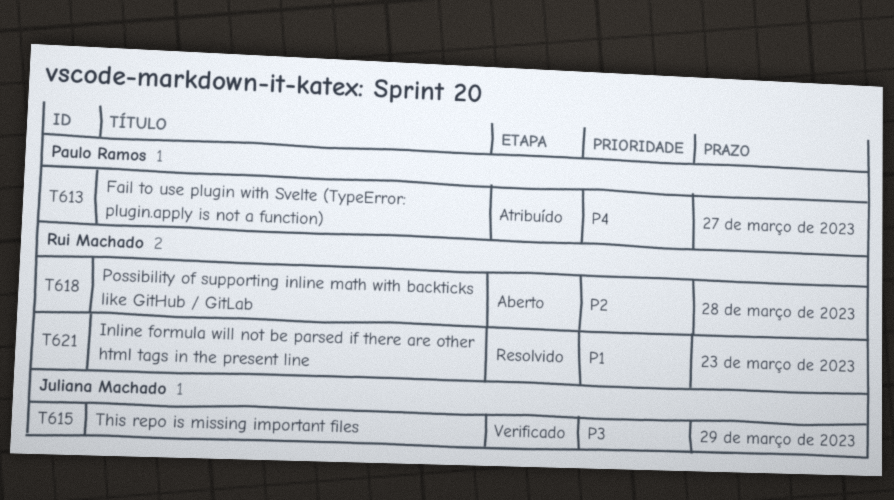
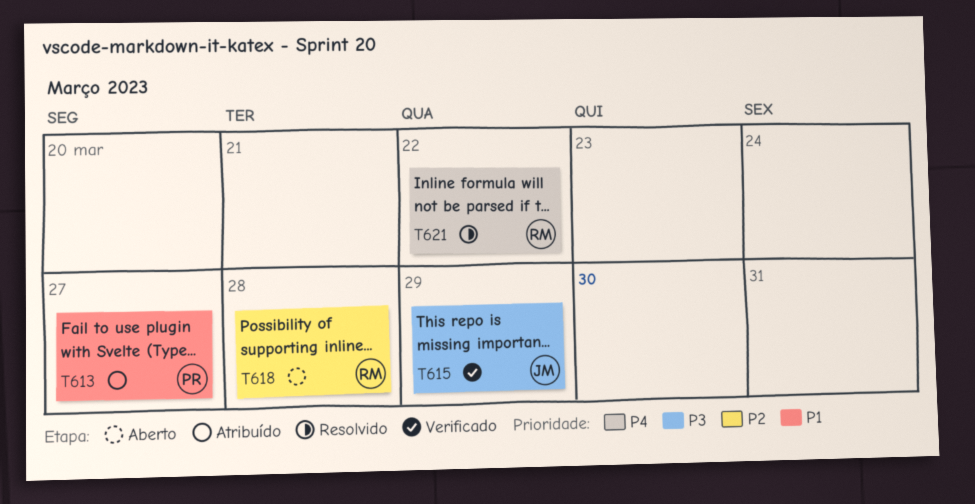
T613, priority: P4 -> P1
T621, priority: P1 -> P4
T621, due: Mar 23 -> Mar 22

